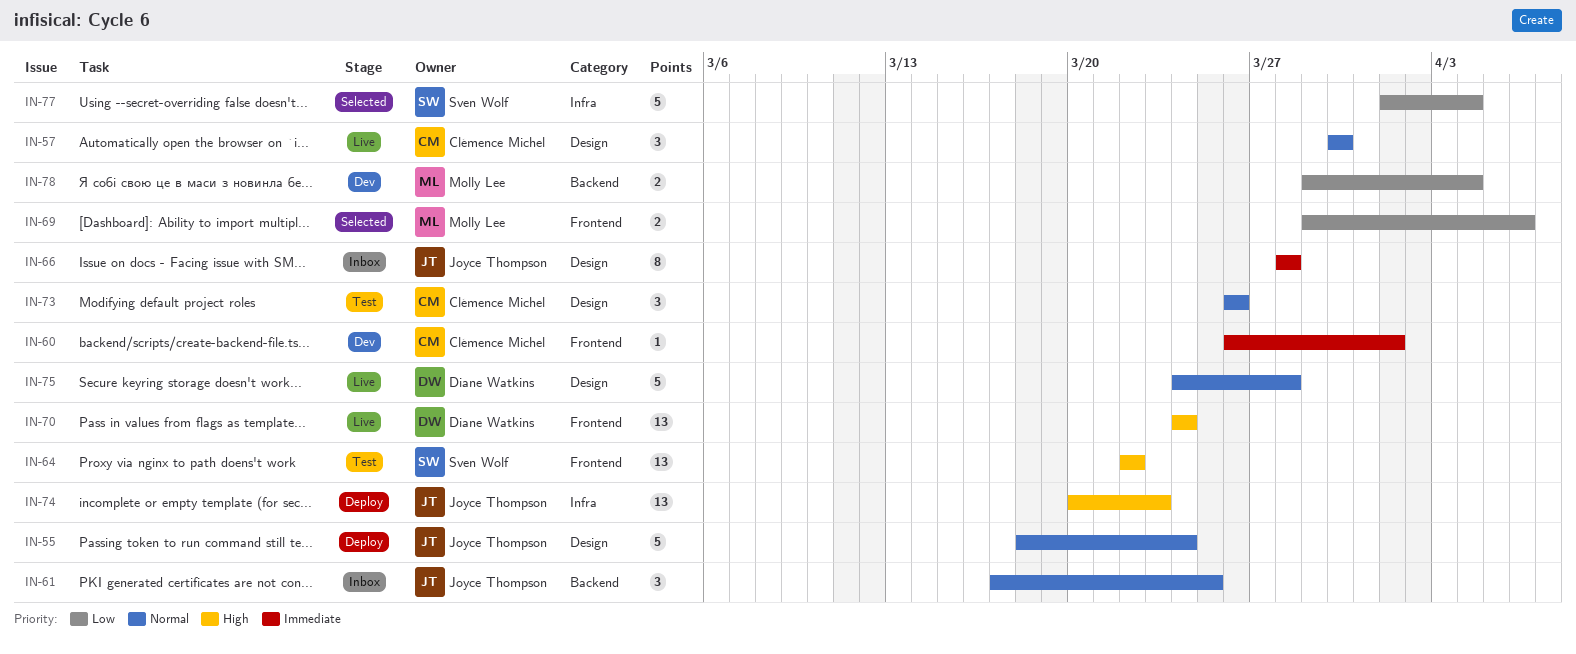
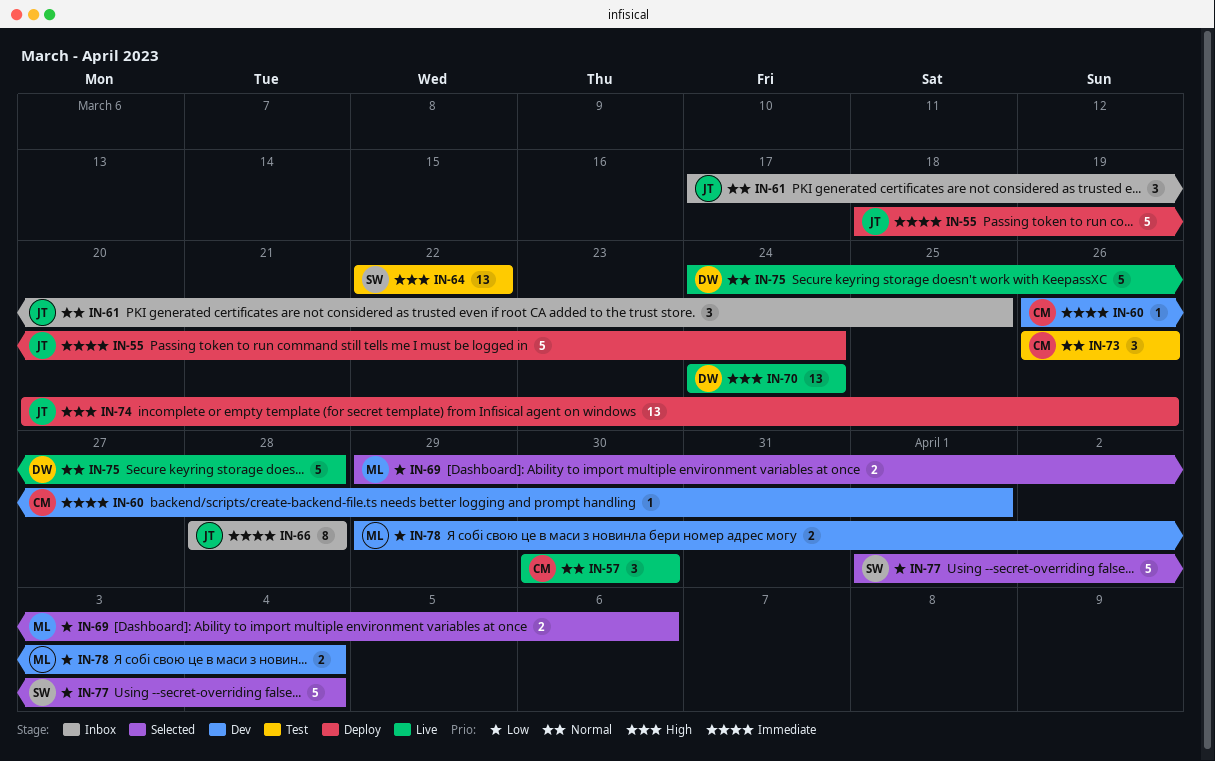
IN-55, priority: Normal -> Immediate
IN-74, due: Mar 23 -> Mar 26

